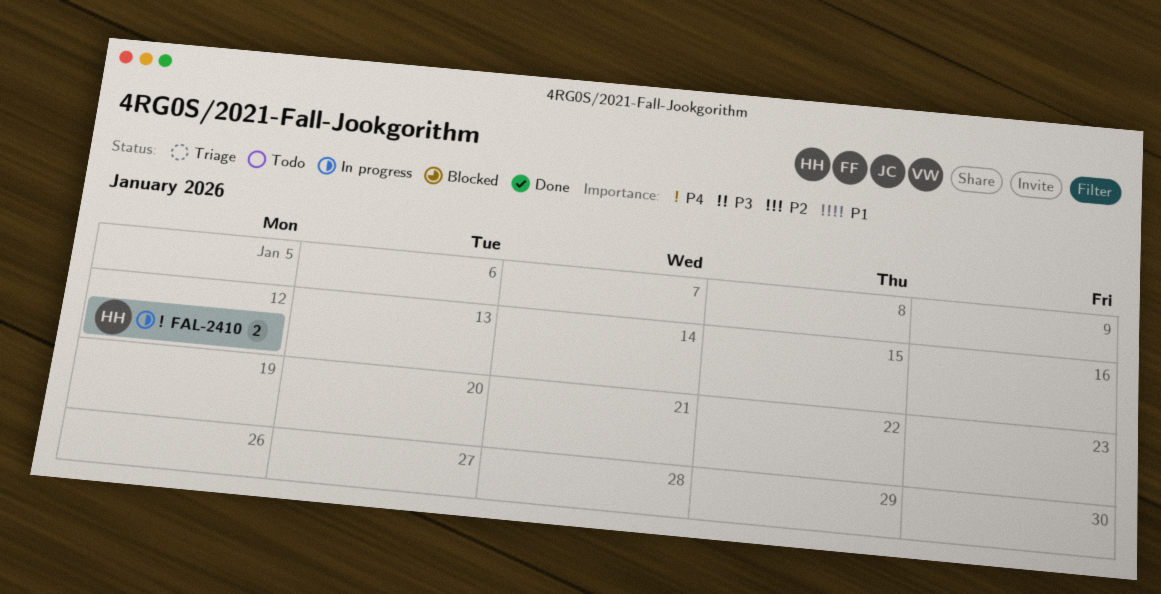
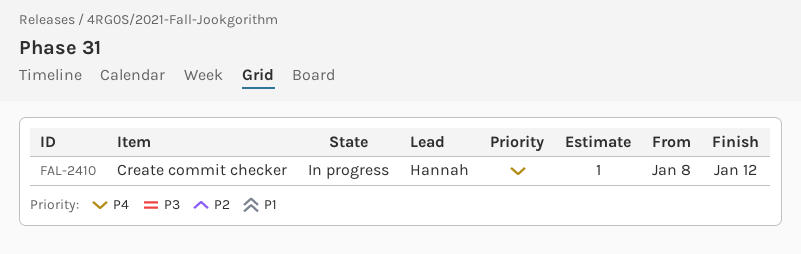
FAL-2410, estimate: 2 -> 1
FAL-2410, start: Jan 12 -> Jan 8

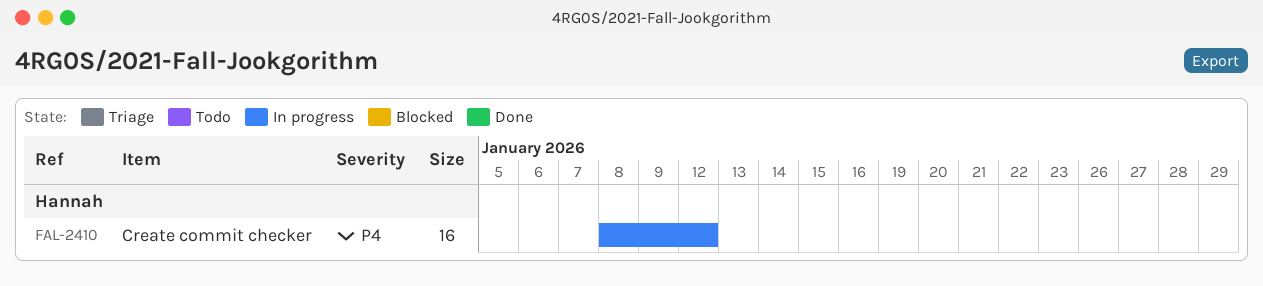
FAL-2410, estimate: 1 -> 16

